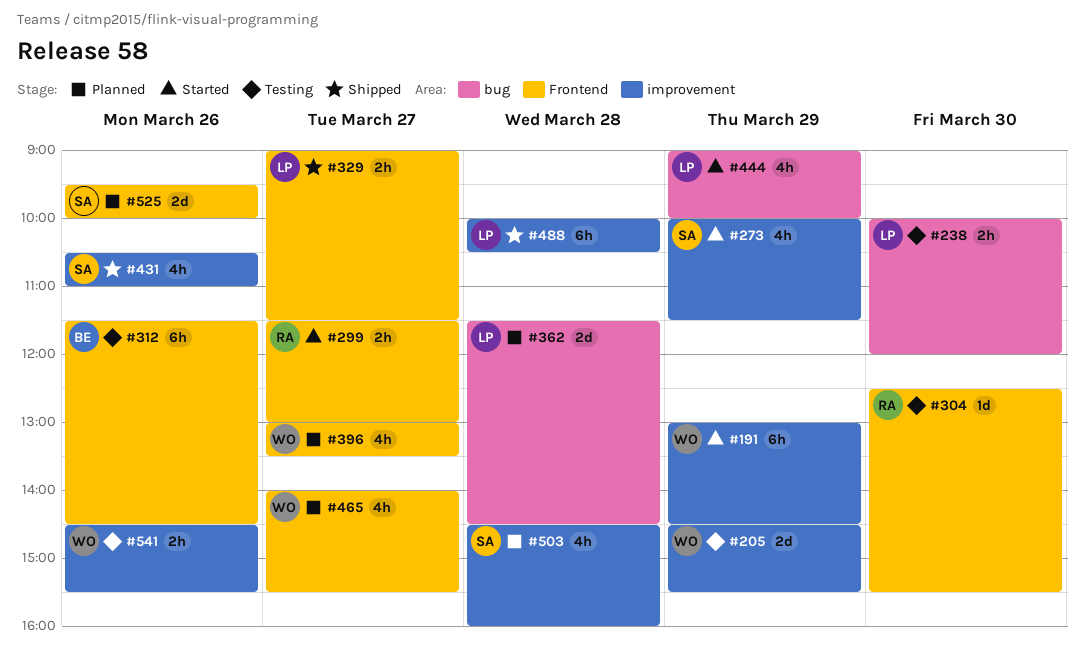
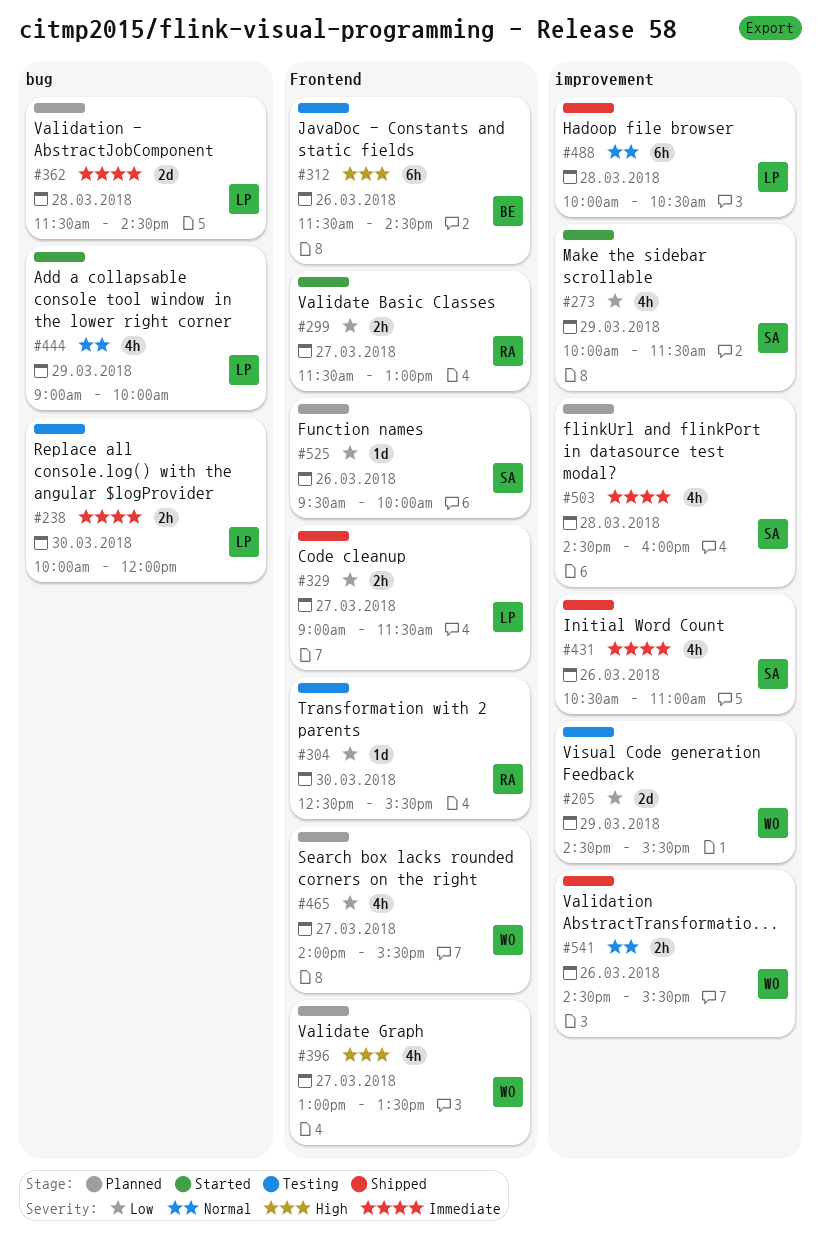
#191: present -> none
#525, estimate: 2d -> 1d
#541, status: Testing -> Shipped

